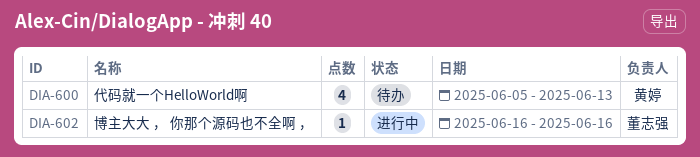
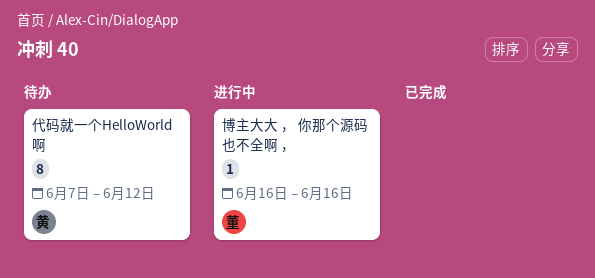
代码就一个HelloWorld啊, estimate: 4 -> 8
代码就一个HelloWorld啊, start: Jun 5 -> Jun 7
代码就一个HelloWorld啊, due: Jun 13 -> Jun 12

